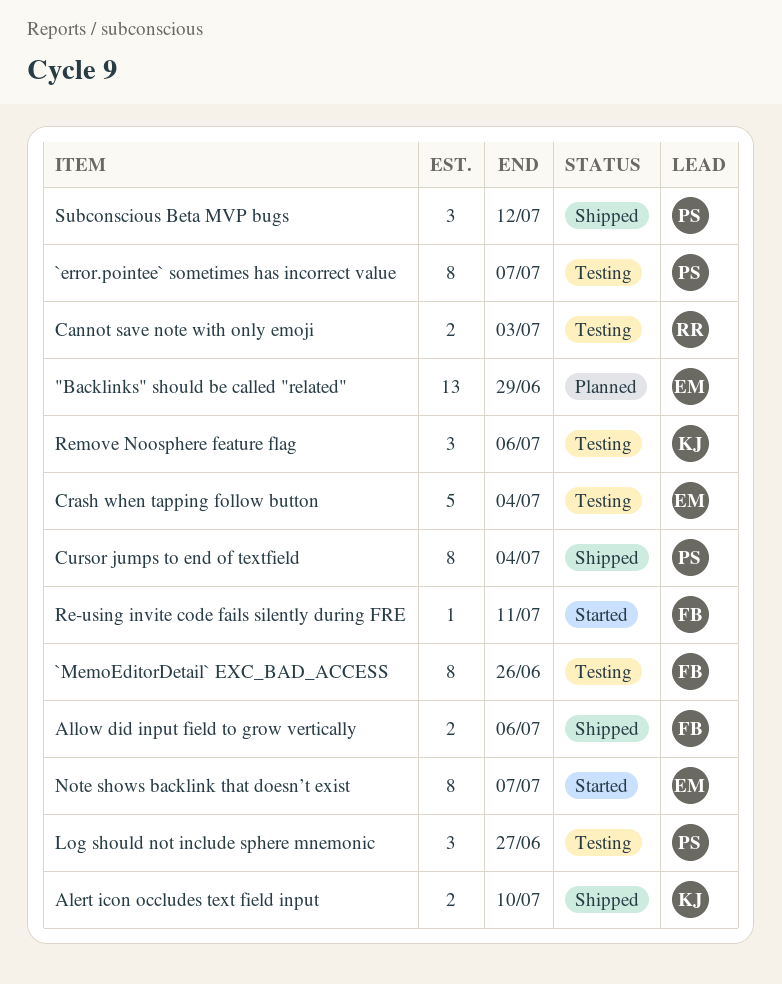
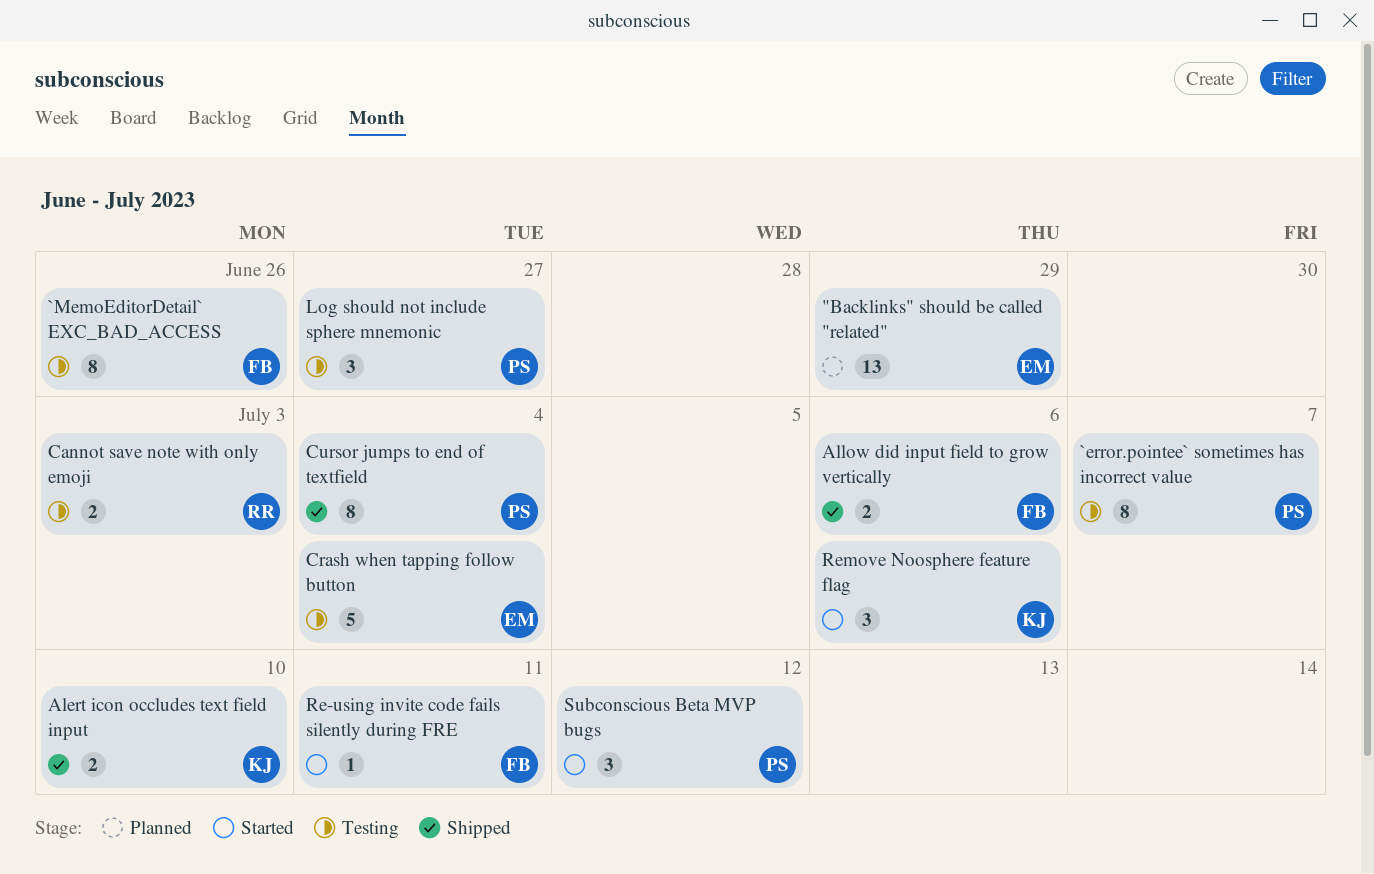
Note shows backlink that doesn’t exist: present -> none
Remove Noosphere feature flag, status: Testing -> Started
Subconscious Beta MVP bugs, status: Shipped -> Started

